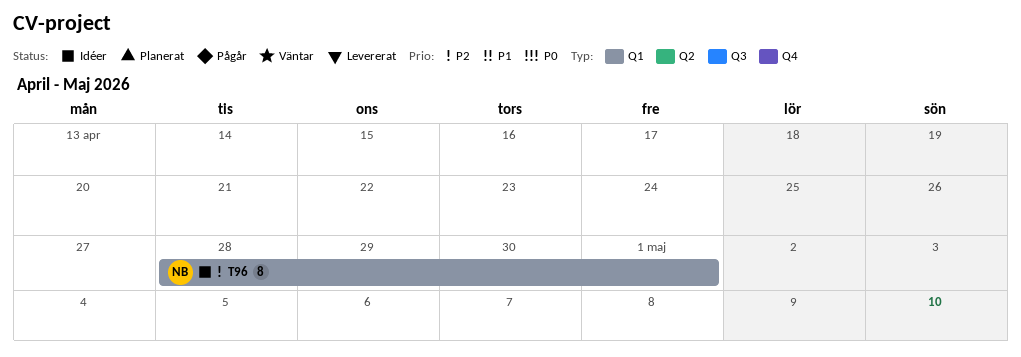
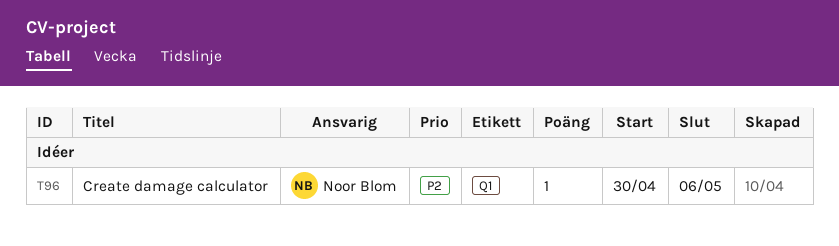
T96, estimate: 8 -> 1
T96, start: Apr 28 -> Apr 30
T96, due: May 1 -> May 6

